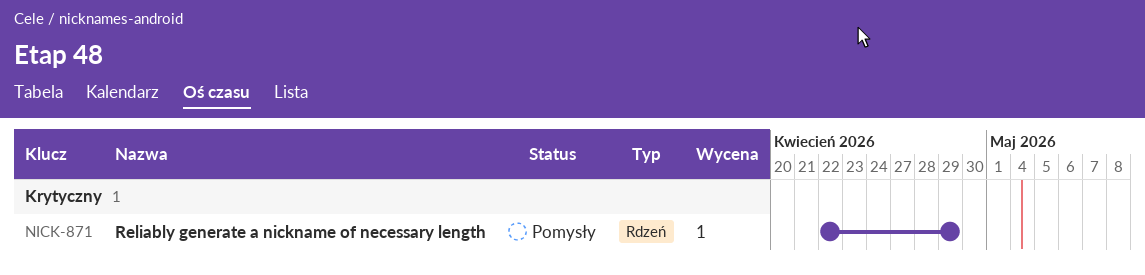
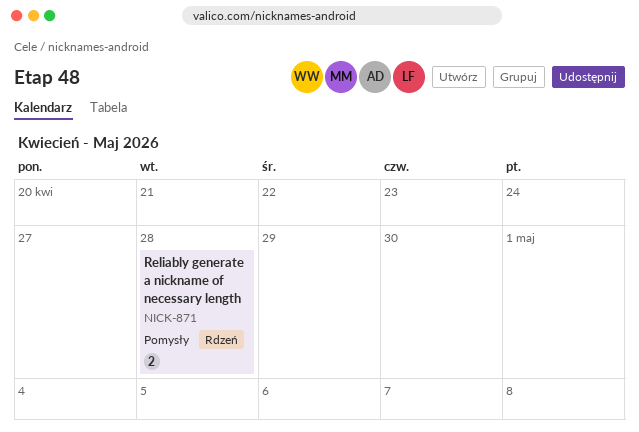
NICK-871, estimate: 1 -> 2
NICK-871, due: Apr 29 -> Apr 28

